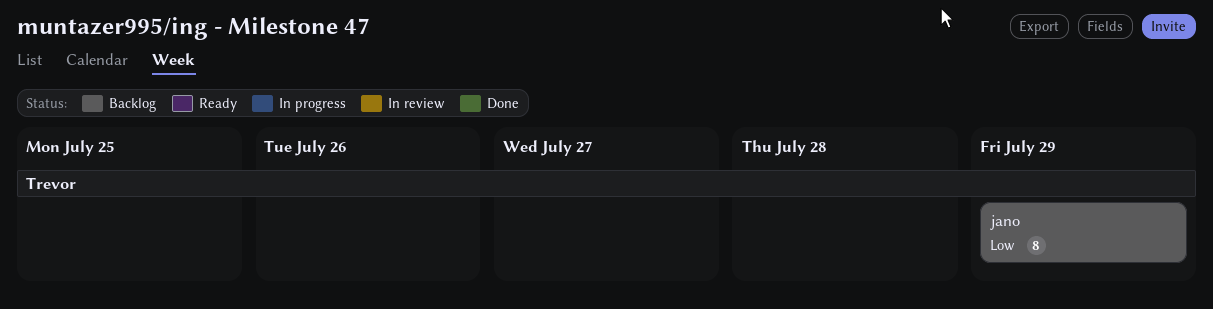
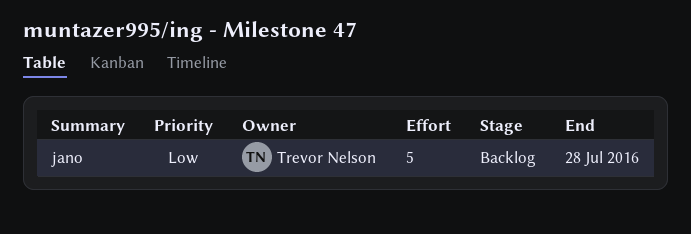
jano, estimate: 8 -> 5
jano, due: Jul 29 -> Jul 28

